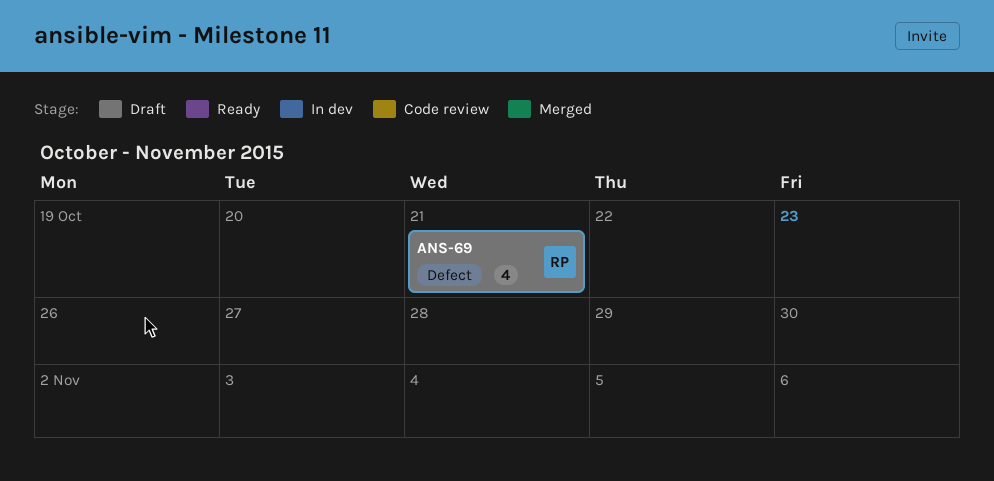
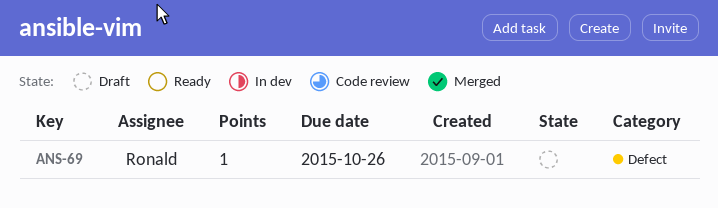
ANS-69, estimate: 4 -> 1
ANS-69, due: Oct 21 -> Oct 26

